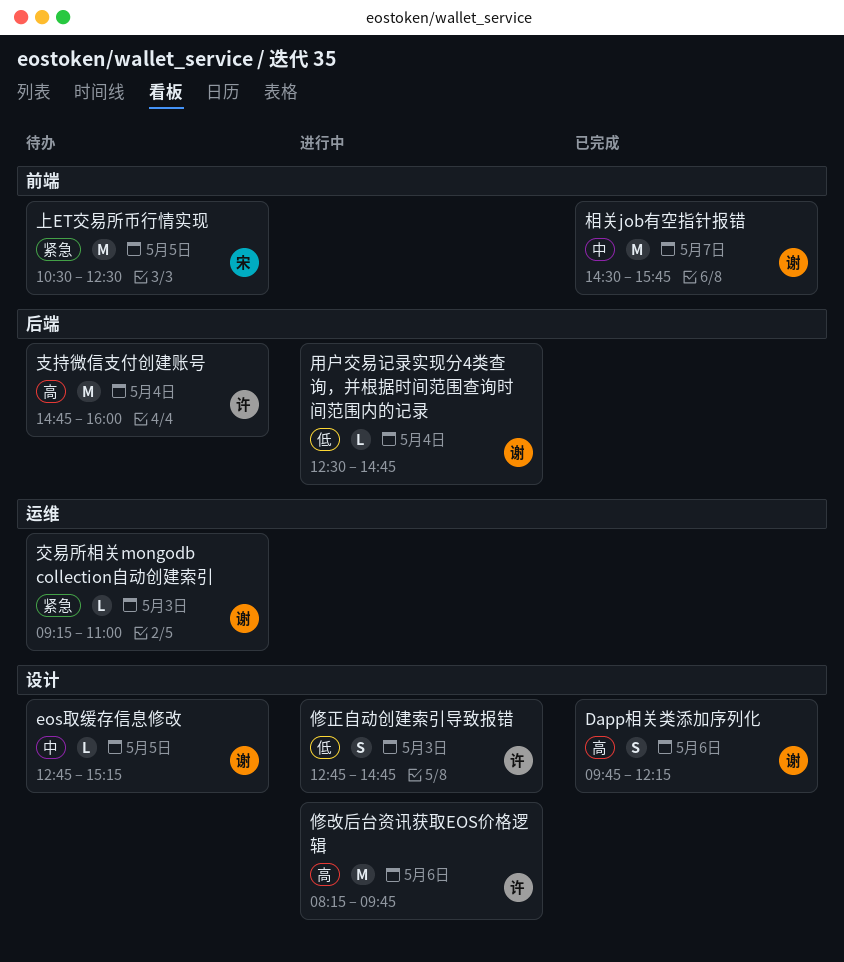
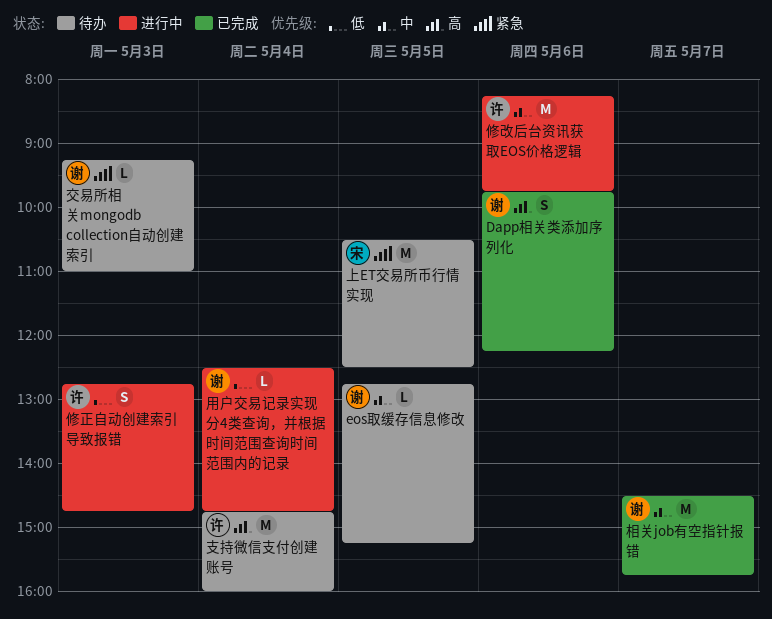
修改后台资讯获取EOS价格逻辑, priority: 高 -> 中

